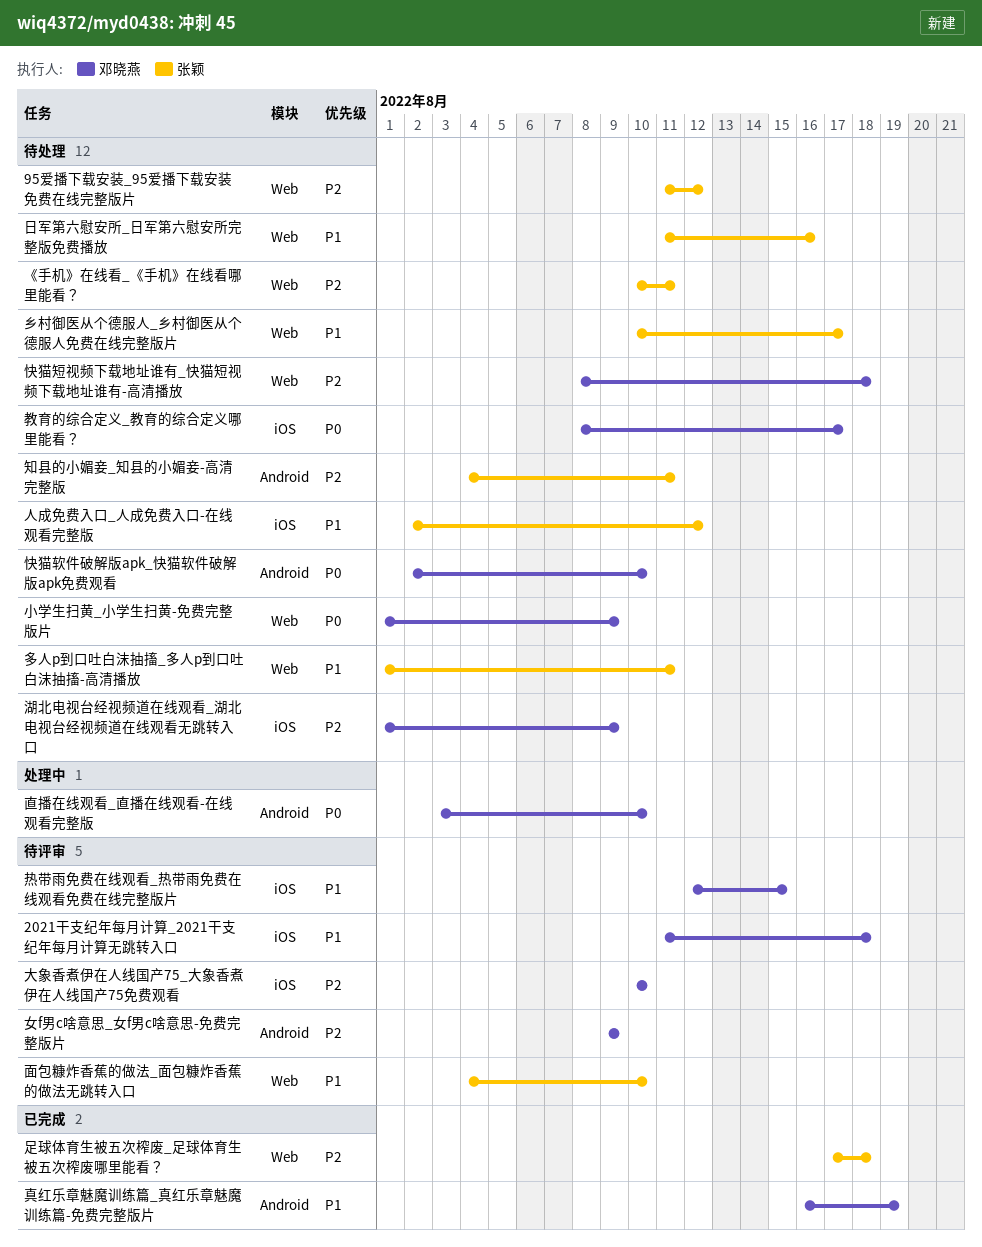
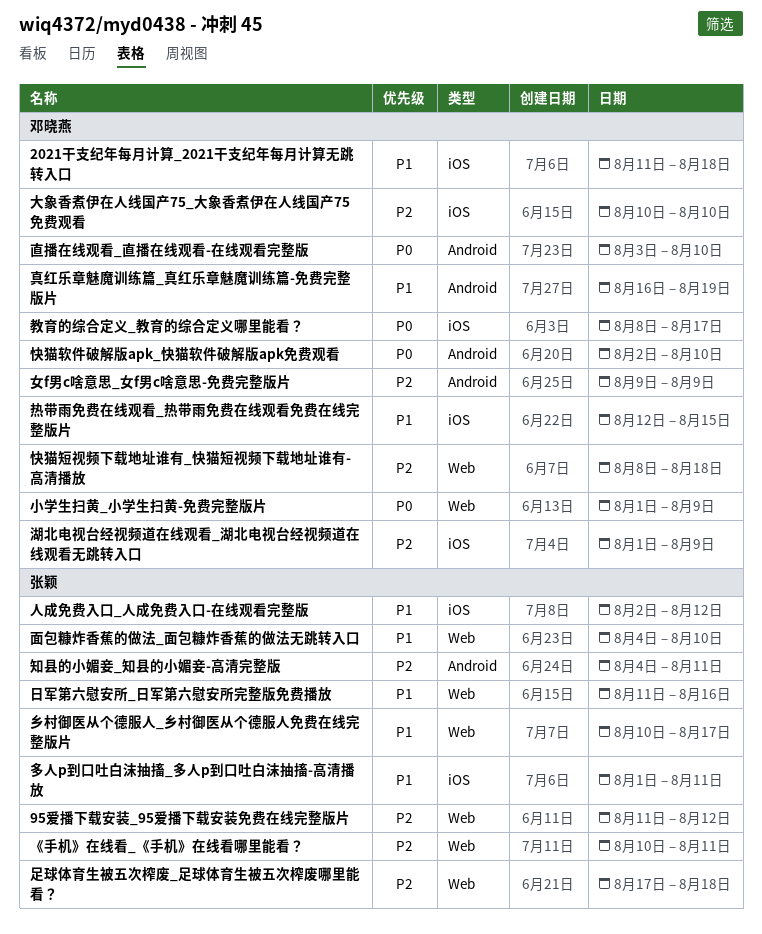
多人p到口吐白沫抽搐_多人p到口吐白沫抽搐-高清播放, label: Web -> iOS

